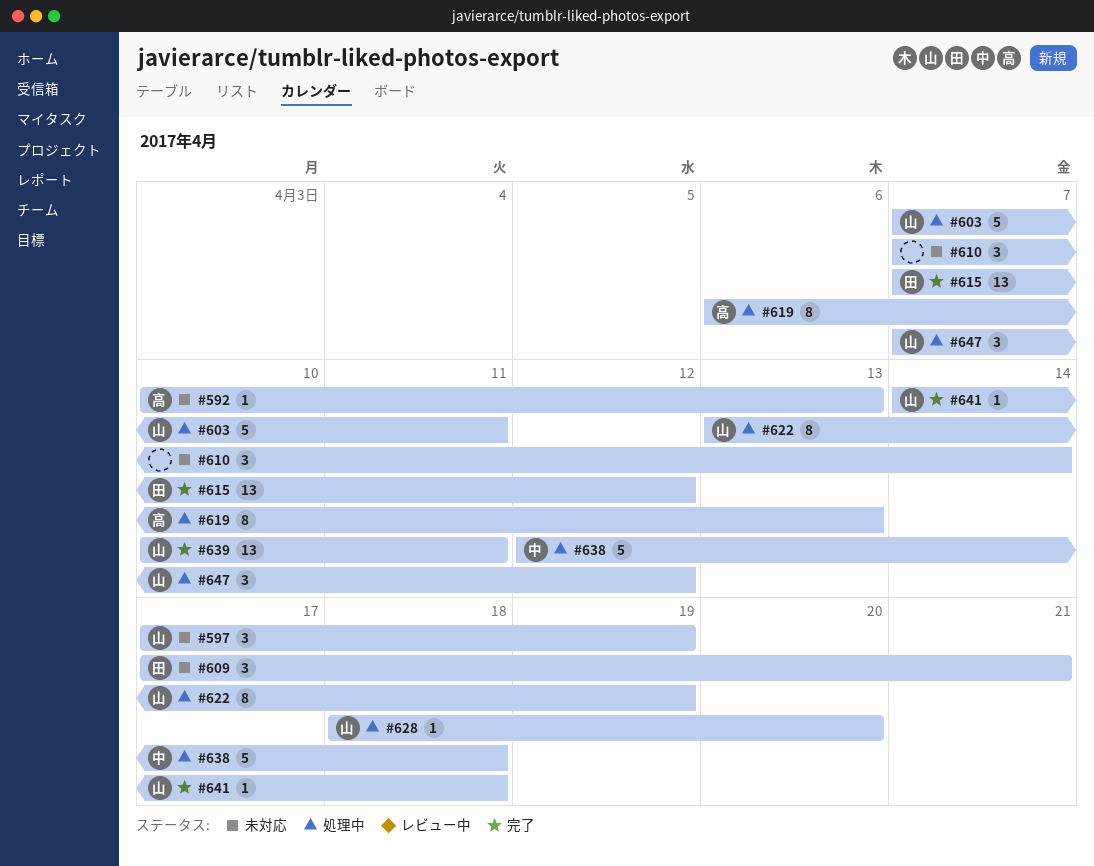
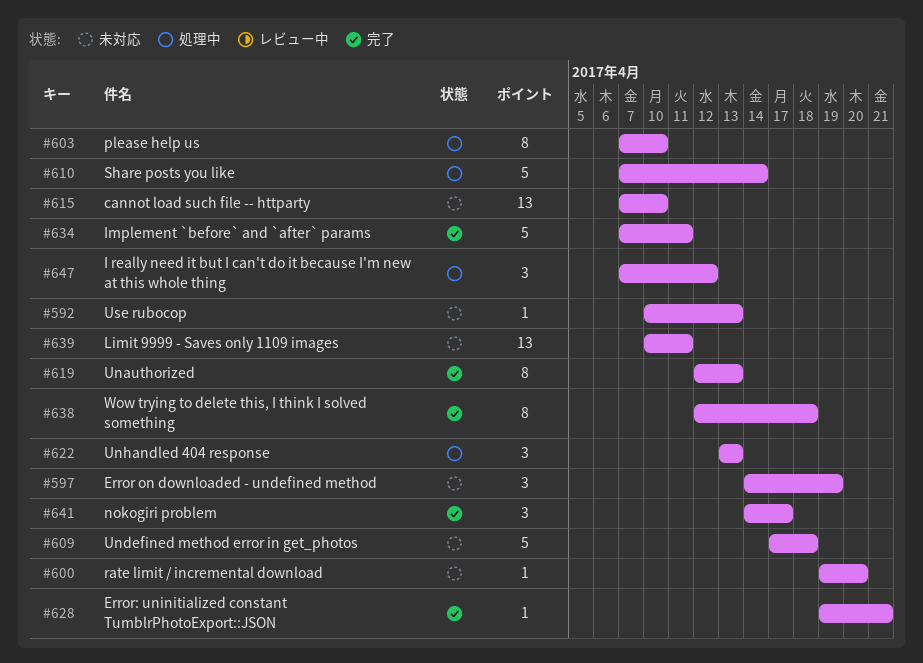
#597, start: Apr 17 -> Apr 14
#600: none -> present
#603, estimate: 5 -> 8
#603, due: Apr 11 -> Apr 10
#609, estimate: 3 -> 5
#609, due: Apr 21 -> Apr 18
#610, status: 未対応 -> 処理中
#610, estimate: 3 -> 5
#615, status: 完了 -> 未対応
#615, due: Apr 12 -> Apr 10
#619, status: 処理中 -> 完了
#619, start: Apr 6 -> Apr 12
#622, estimate: 8 -> 3
#622, due: Apr 19 -> Apr 13
#628, status: 処理中 -> 完了
#628, start: Apr 18 -> Apr 19
#628, due: Apr 20 -> Apr 21
#634: none -> present
#638, status: 処理中 -> 完了
#638, estimate: 5 -> 8
#639, status: 完了 -> 未対応
#641, estimate: 1 -> 3
#641, due: Apr 18 -> Apr 17

